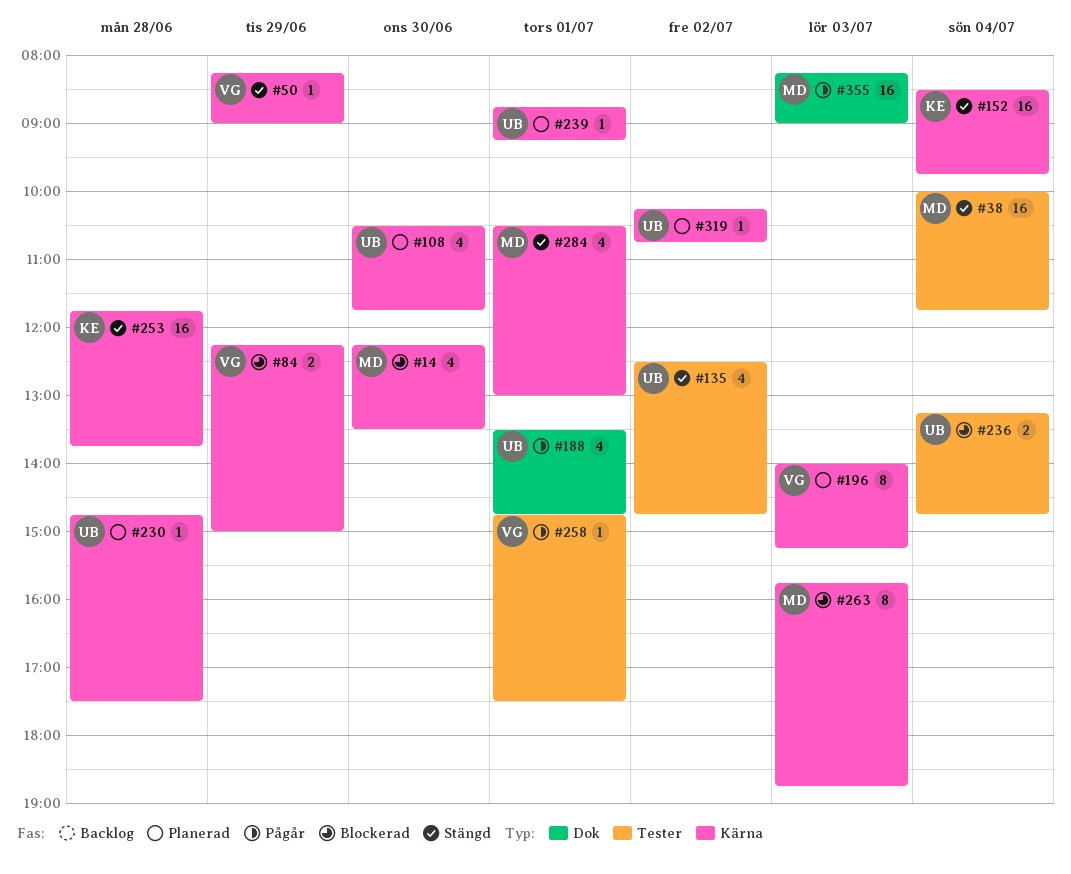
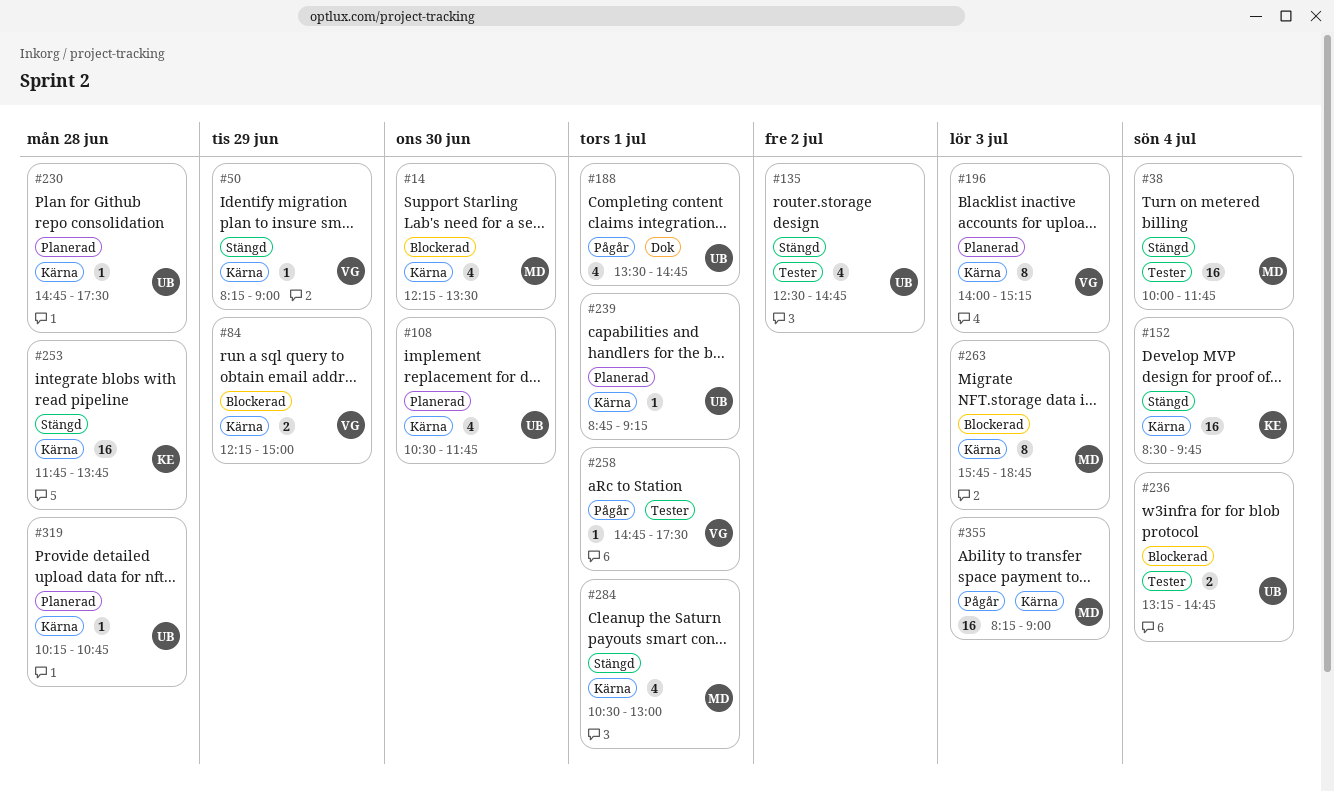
#319, day: Jul 2 -> Jun 28
#355, label: Dok -> Kärna

